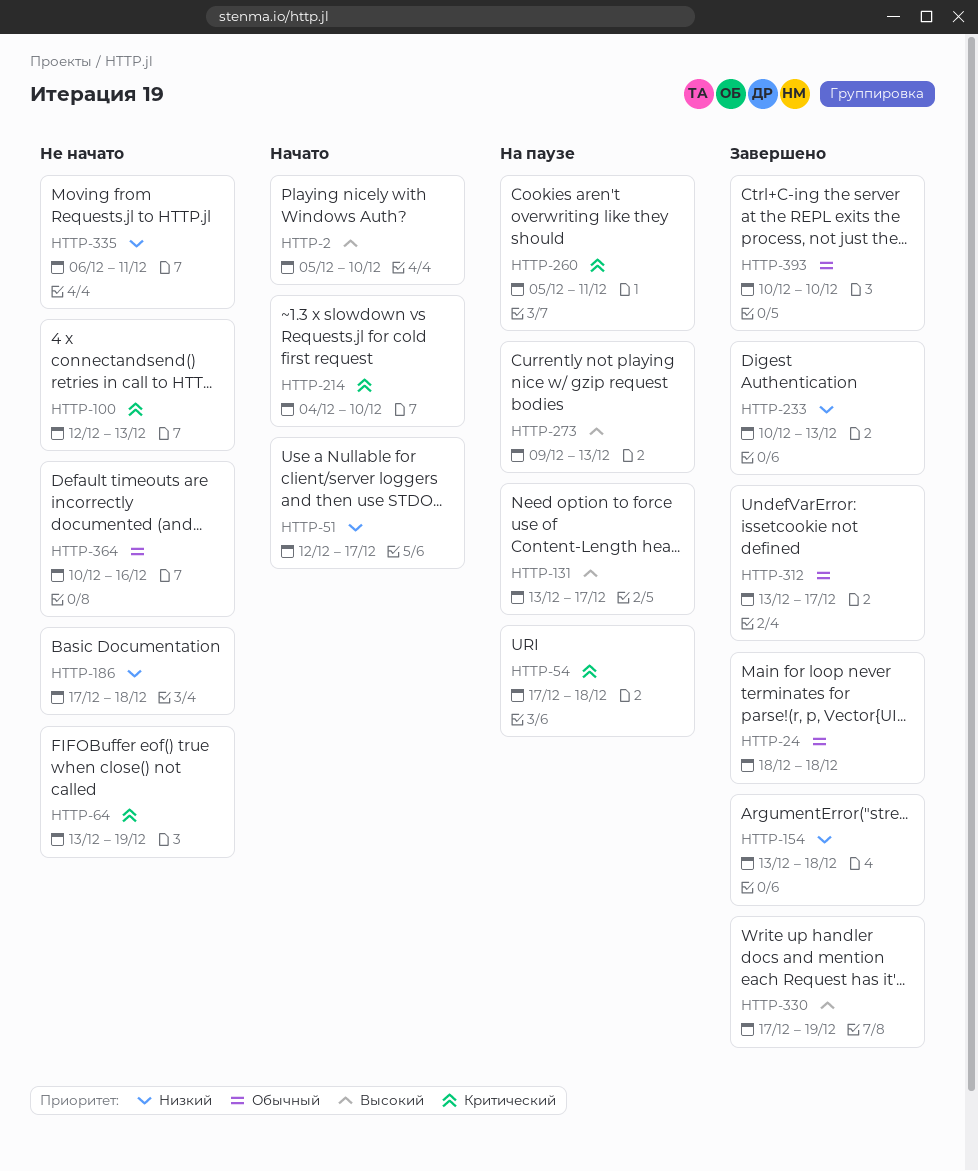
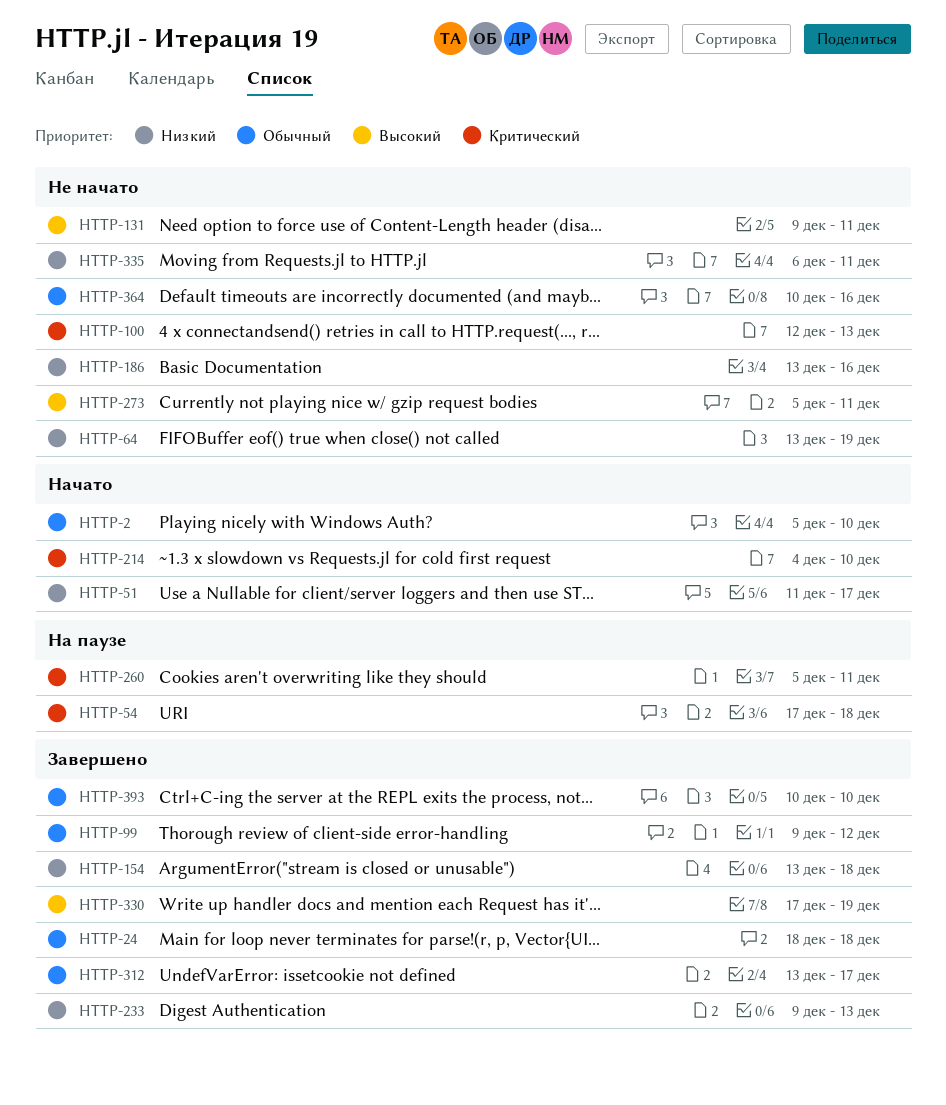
HTTP-2, priority: Высокий -> Обычный
HTTP-51, start: Dec 12 -> Dec 11
HTTP-64, priority: Критический -> Низкий
HTTP-99: none -> present
HTTP-131, status: На паузе -> Не начато
HTTP-131, start: Dec 13 -> Dec 9
HTTP-131, due: Dec 17 -> Dec 11
HTTP-186, start: Dec 17 -> Dec 13
HTTP-186, due: Dec 18 -> Dec 16
HTTP-233, start: Dec 10 -> Dec 9
HTTP-273, status: На паузе -> Не начато
HTTP-273, start: Dec 9 -> Dec 5
HTTP-273, due: Dec 13 -> Dec 11

